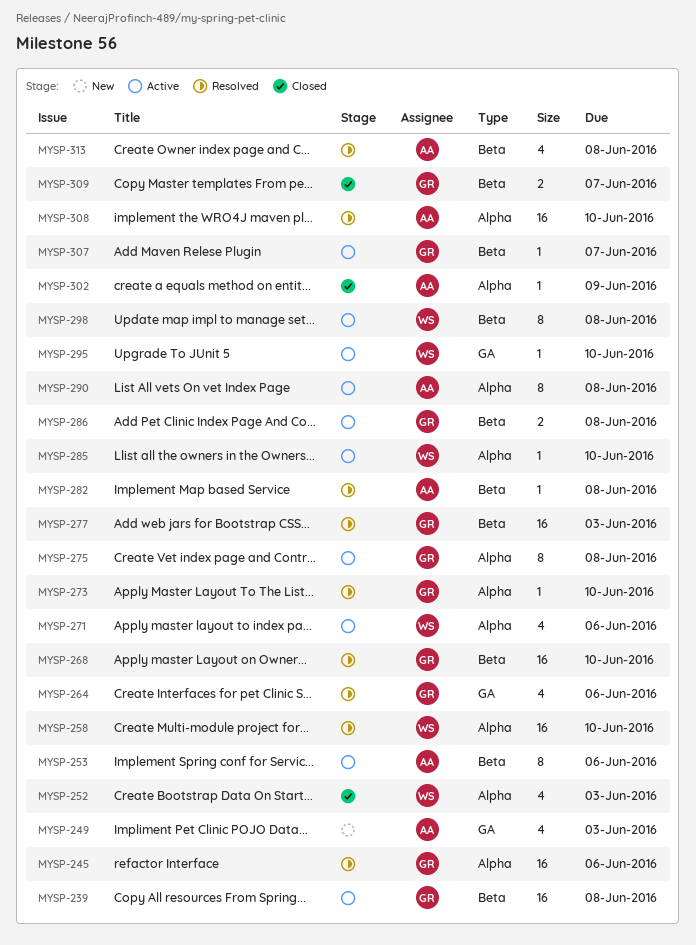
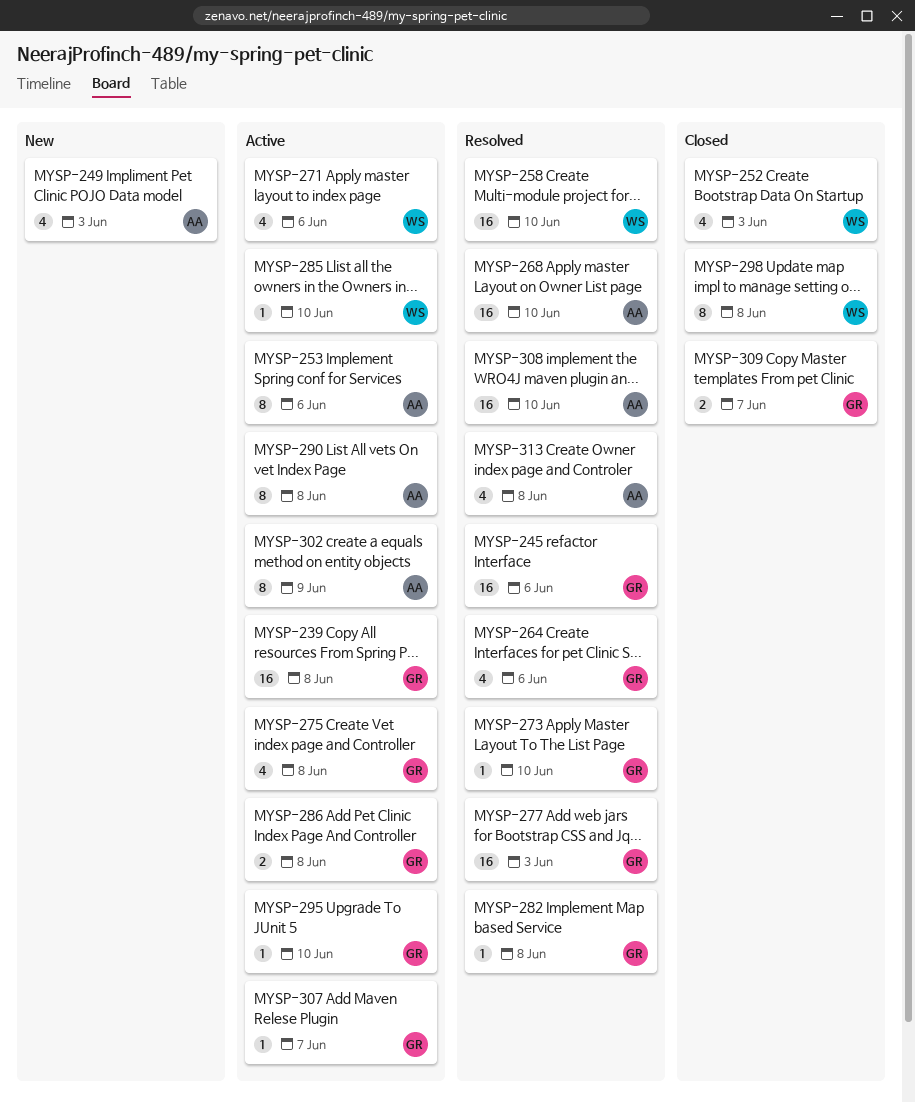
MYSP-268, owner: GR -> AA
MYSP-275, estimate: 8 -> 4
MYSP-282, owner: AA -> GR
MYSP-295, owner: WS -> GR
MYSP-298, status: Active -> Closed
MYSP-302, status: Closed -> Active
MYSP-302, estimate: 1 -> 8

